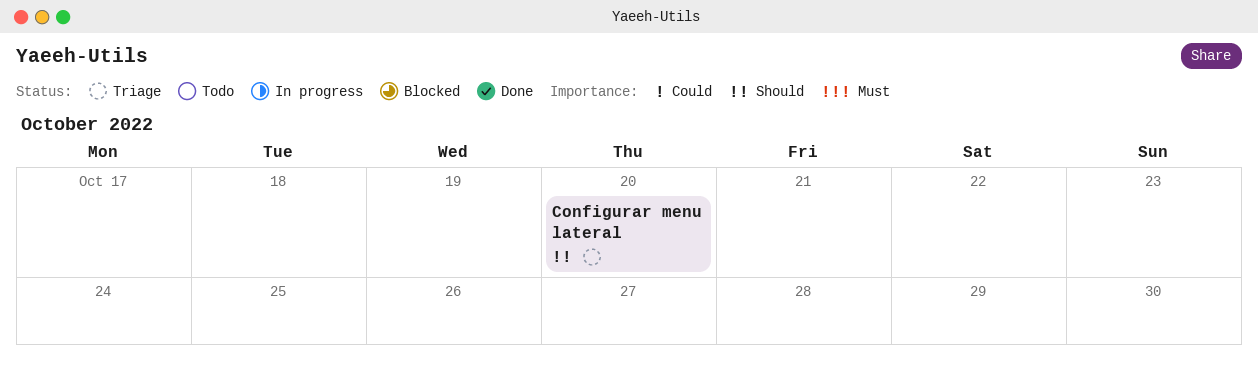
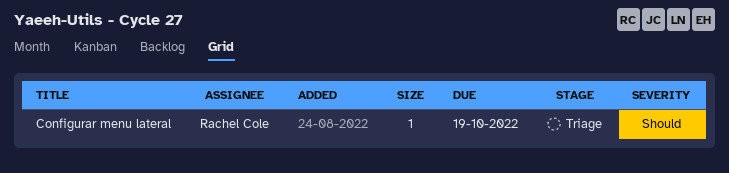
Configurar menu lateral, due: Oct 20 -> Oct 19

